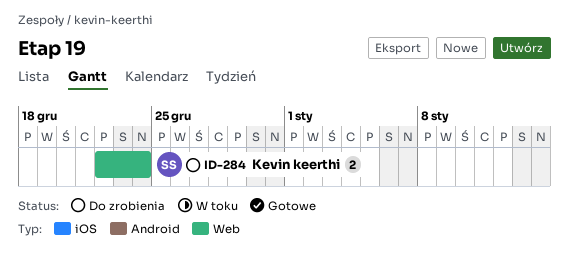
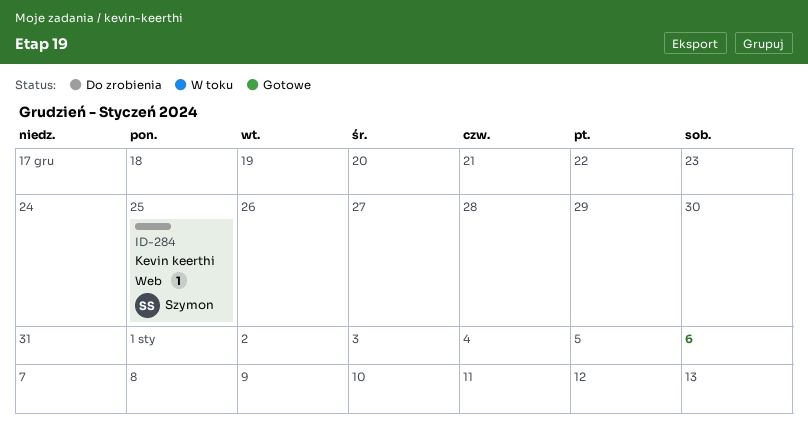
ID-284, estimate: 2 -> 1
ID-284, due: Dec 24 -> Dec 25

